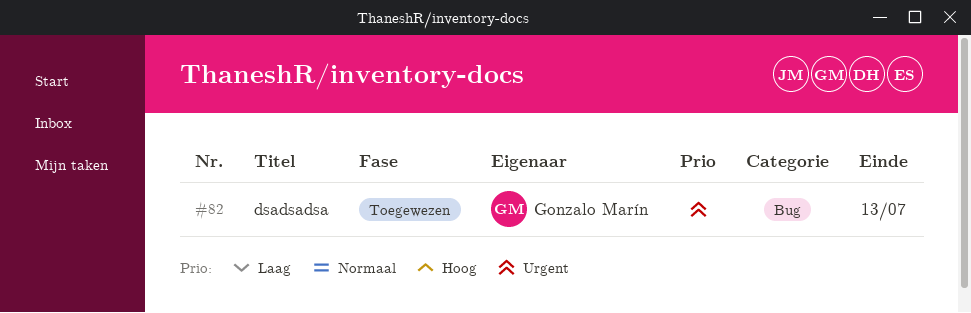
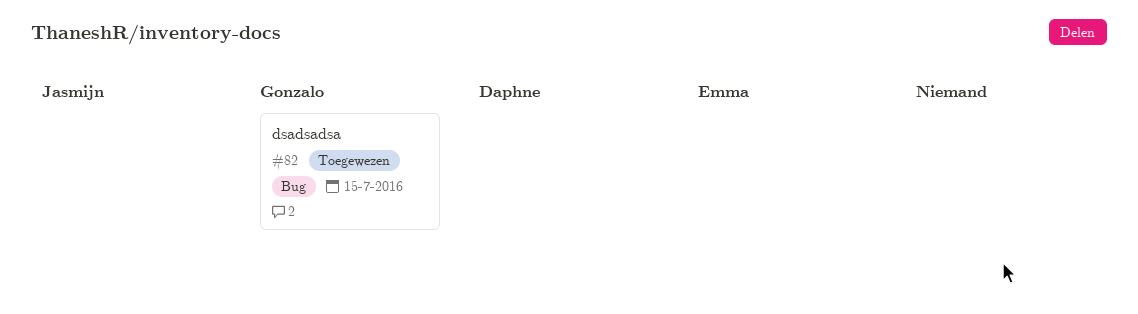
#82, due: Jul 13 -> Jul 15

